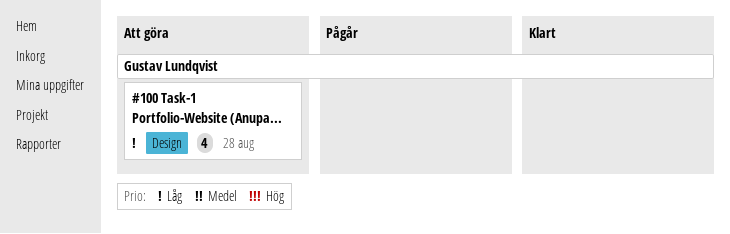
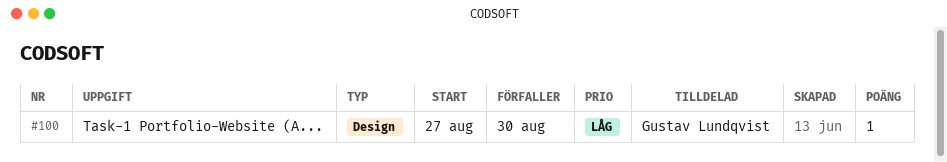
#100, estimate: 4 -> 1
#100, due: Aug 28 -> Aug 30

